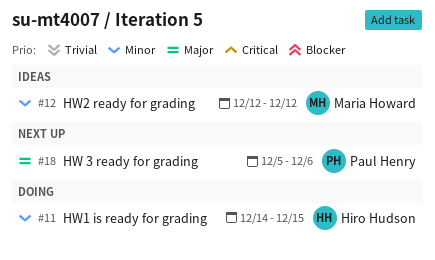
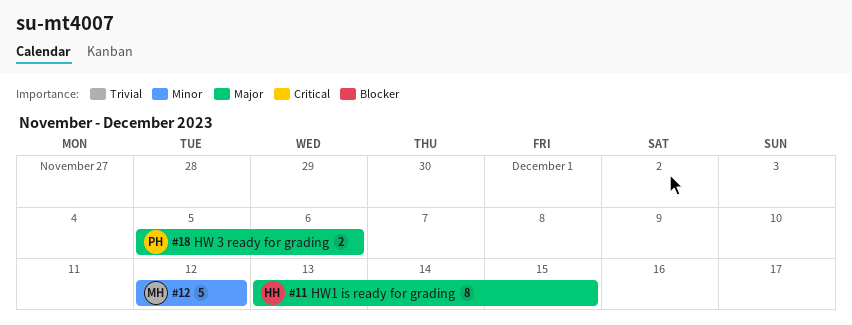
#11, priority: Minor -> Major
#11, start: Dec 14 -> Dec 13

